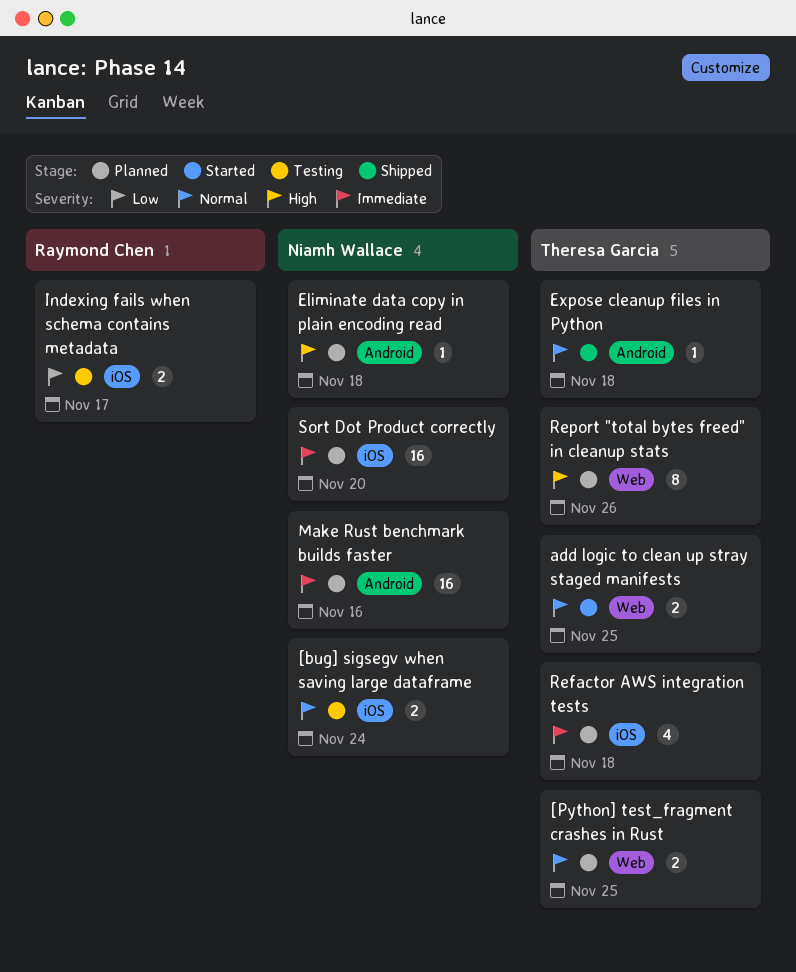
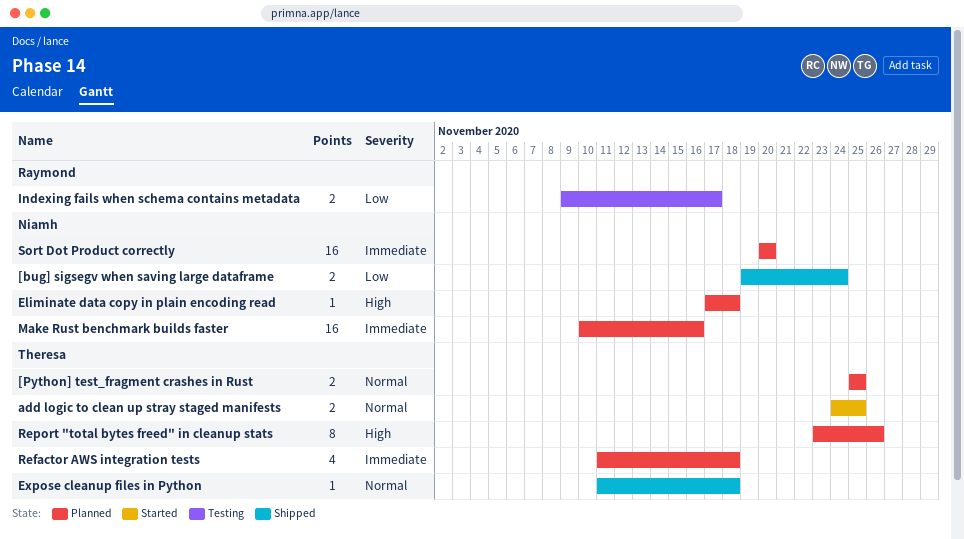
[bug] sigsegv when saving large dataframe, status: Testing -> Shipped
[bug] sigsegv when saving large dataframe, priority: Normal -> Low

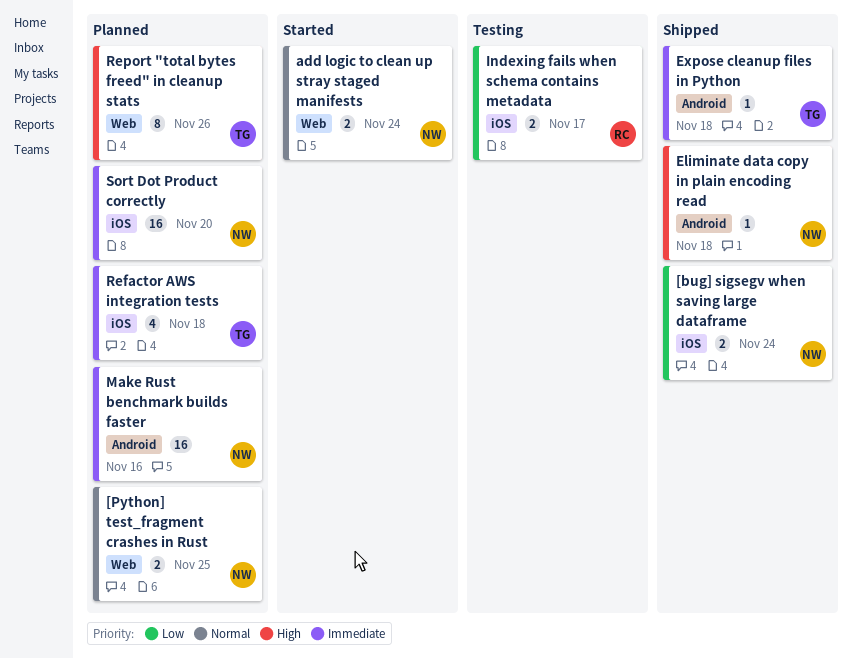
[Python] test_fragment crashes in Rust, owner: Theresa -> Niamh
add logic to clean up stray staged manifests, owner: Theresa -> Niamh
add logic to clean up stray staged manifests, due: Nov 25 -> Nov 24
Eliminate data copy in plain encoding read, status: Planned -> Shipped
Expose cleanup files in Python, priority: Normal -> Immediate

